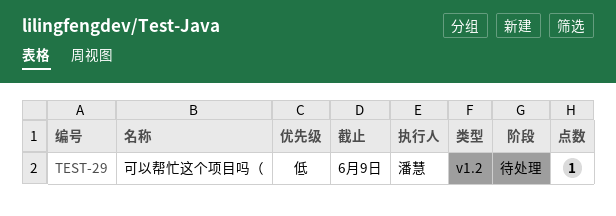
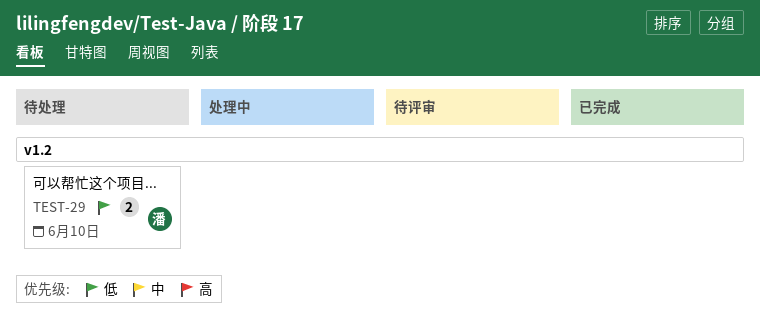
TEST-29, estimate: 1 -> 2
TEST-29, due: Jun 9 -> Jun 10

